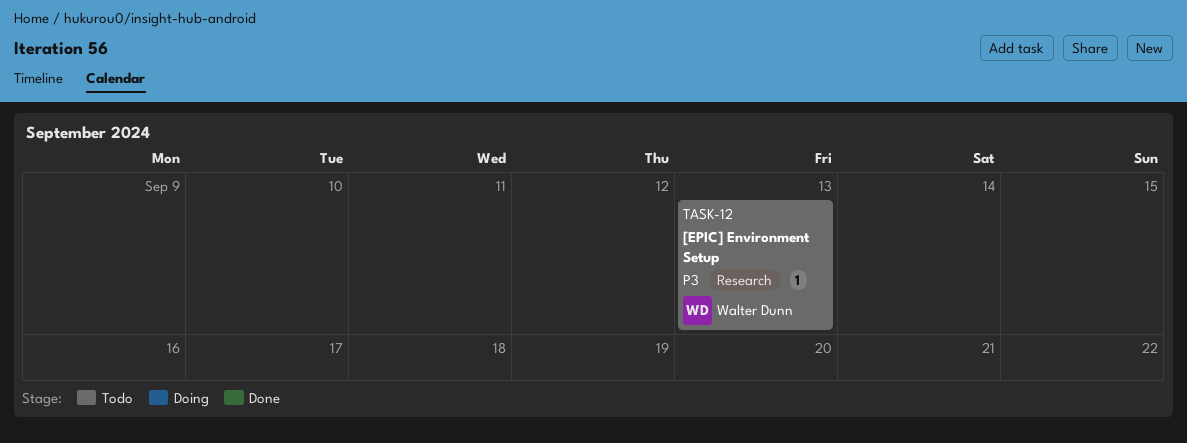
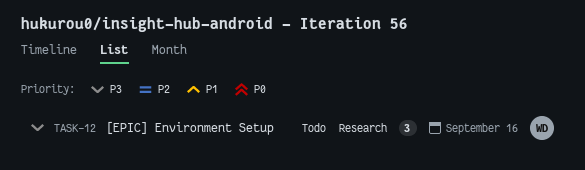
TASK-12, estimate: 1 -> 3
TASK-12, due: Sep 13 -> Sep 16

